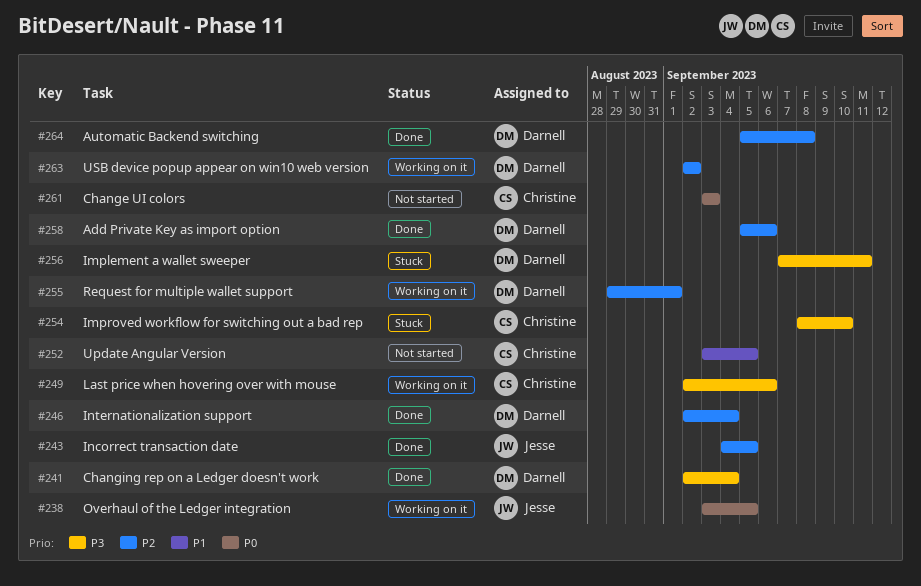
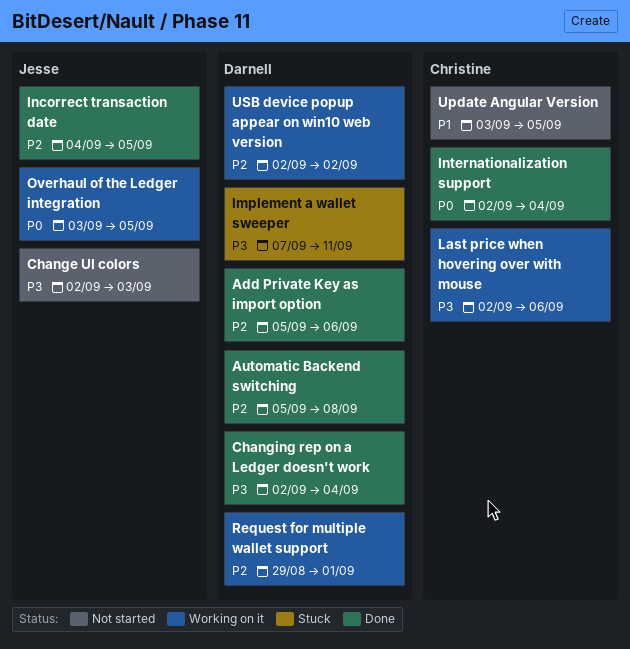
Change UI colors, owner: Christine -> Jesse
Change UI colors, priority: P0 -> P3
Change UI colors, start: Sep 3 -> Sep 2
Improved workflow for switching out a bad rep: present -> none
Internationalization support, owner: Darnell -> Christine
Internationalization support, priority: P2 -> P0

